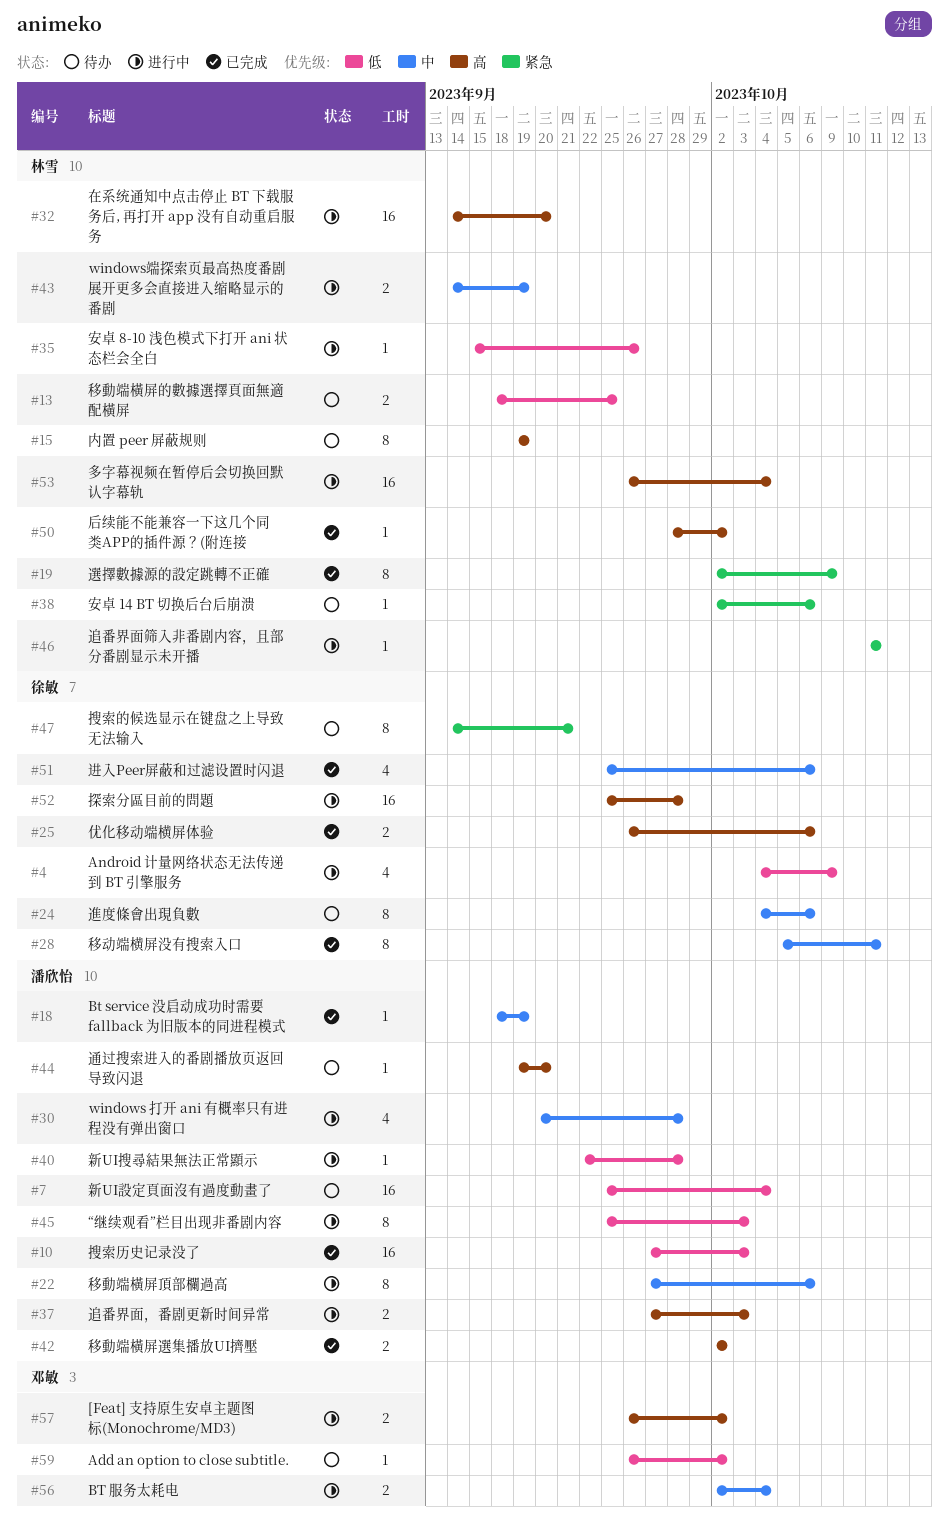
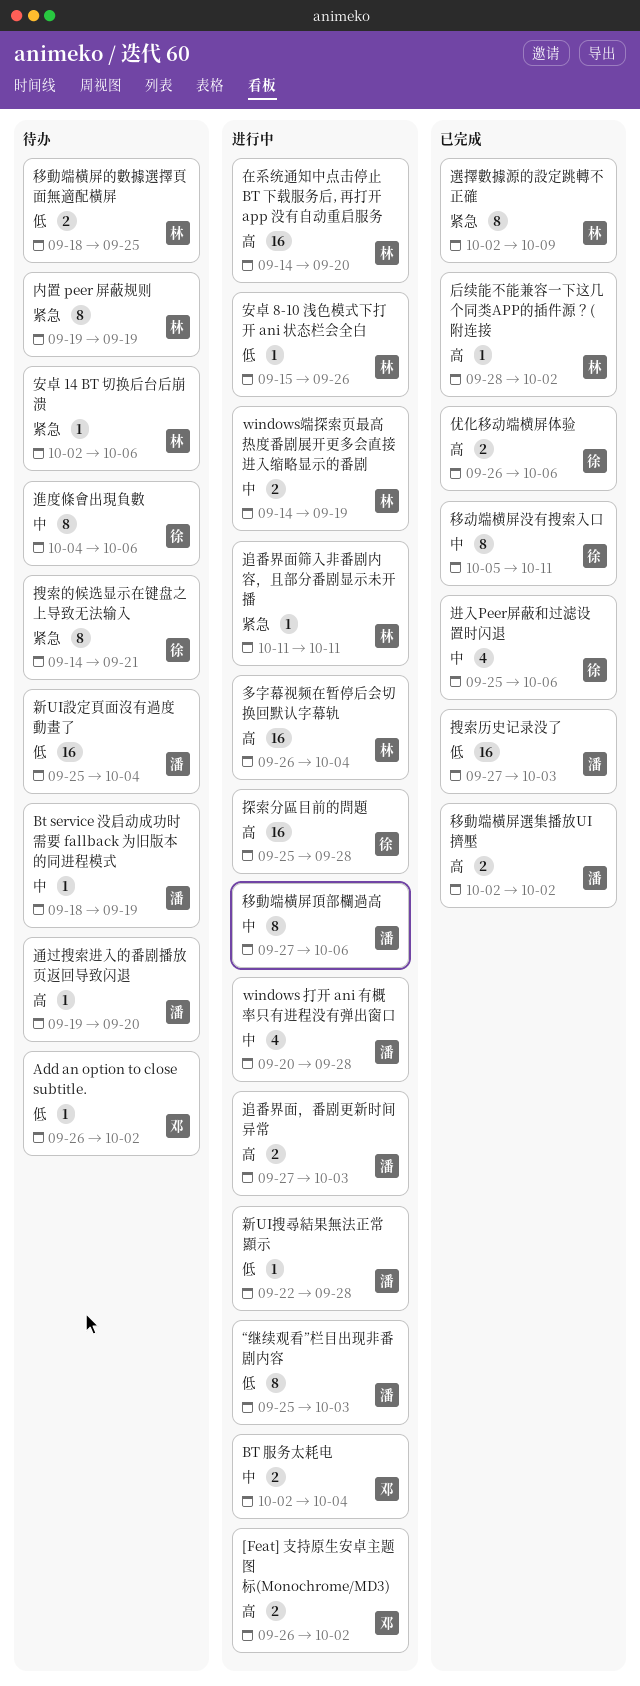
Android 计量网络状态无法传递到 BT 引擎服务: present -> none
Bt service 没启动成功时需要 fallback 为旧版本的同进程模式, status: 已完成 -> 待办
内置 peer 屏蔽规则, priority: 高 -> 紧急

